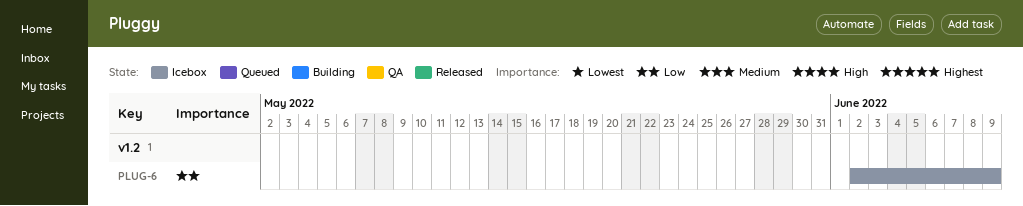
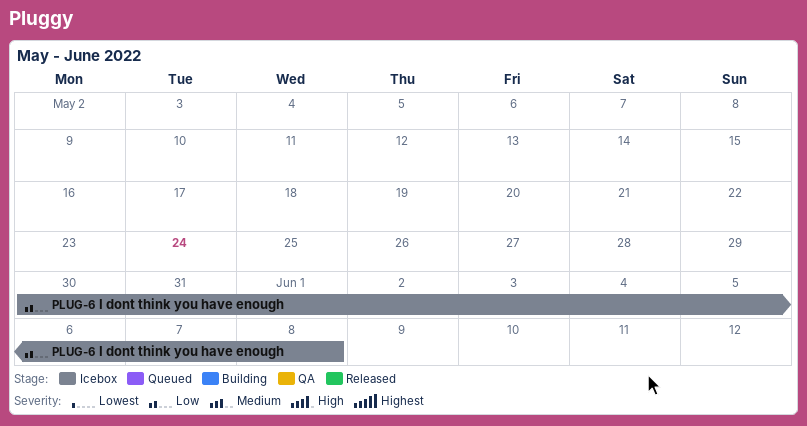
PLUG-6, start: Jun 2 -> May 30
PLUG-6, due: Jun 9 -> Jun 8

